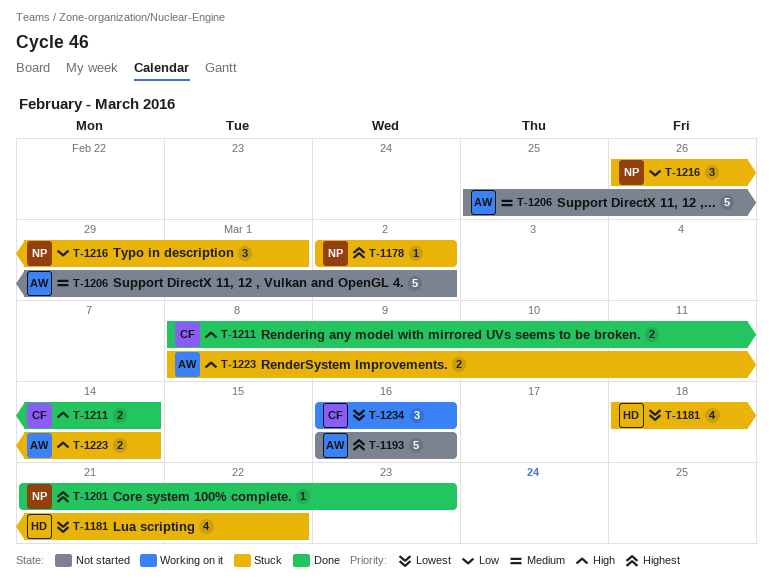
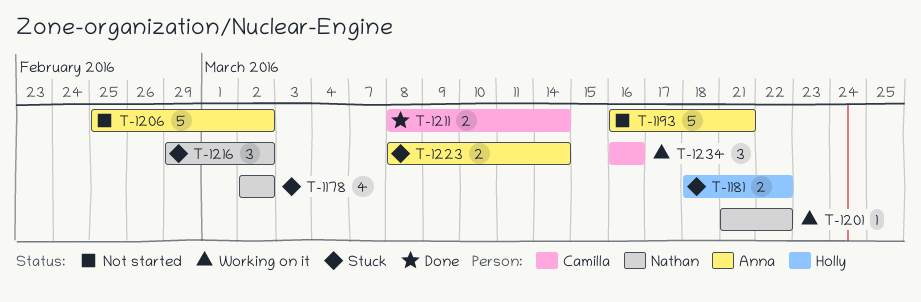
T-1178, estimate: 1 -> 4
T-1181, estimate: 4 -> 2
T-1193, due: Mar 16 -> Mar 21
T-1201, status: Done -> Working on it
T-1201, due: Mar 23 -> Mar 22
T-1216, start: Feb 26 -> Feb 29
T-1216, due: Mar 1 -> Mar 2

